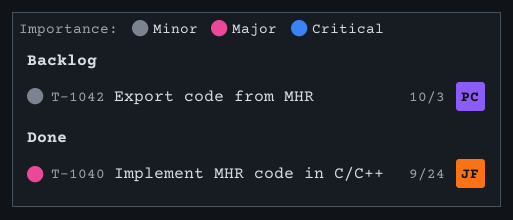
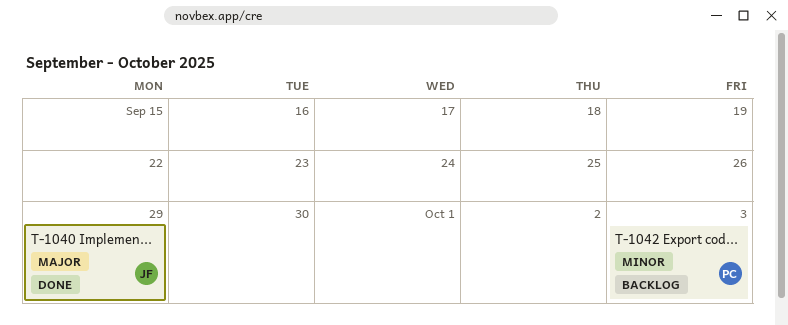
T-1040, due: Sep 24 -> Sep 29

